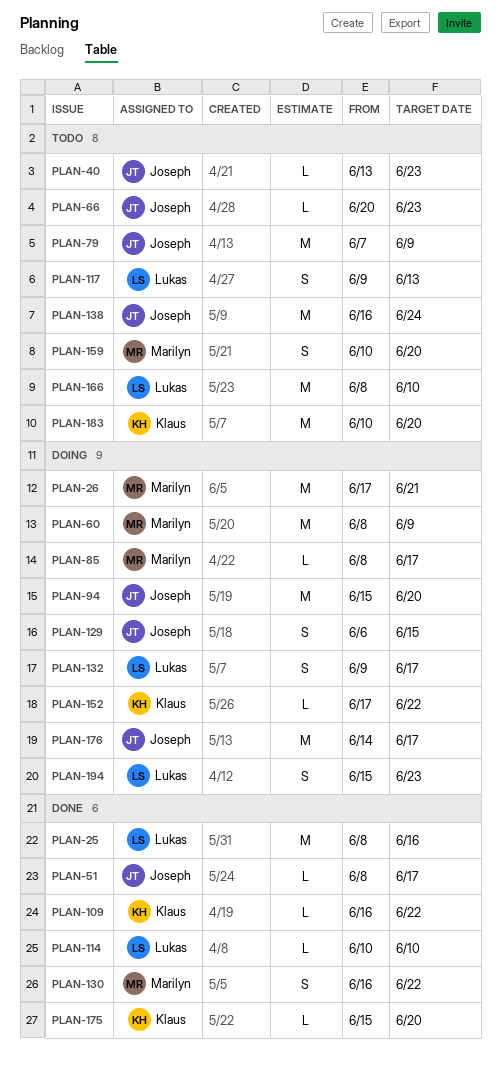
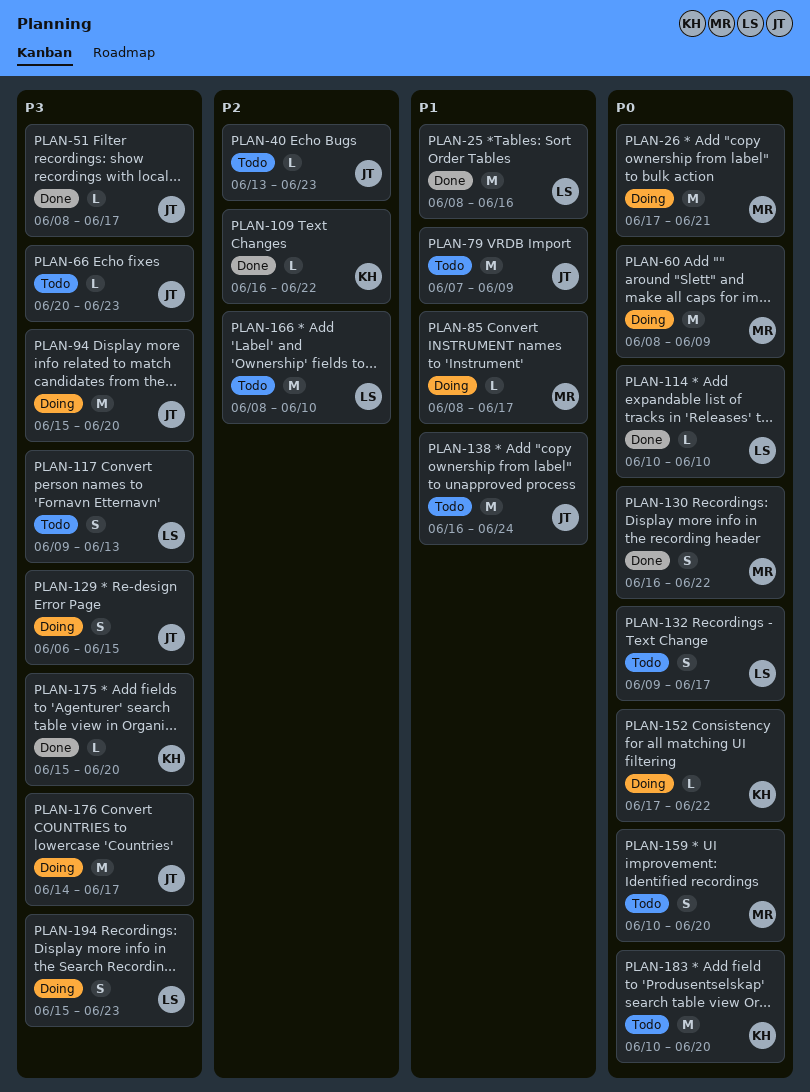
PLAN-132, status: Doing -> Todo

